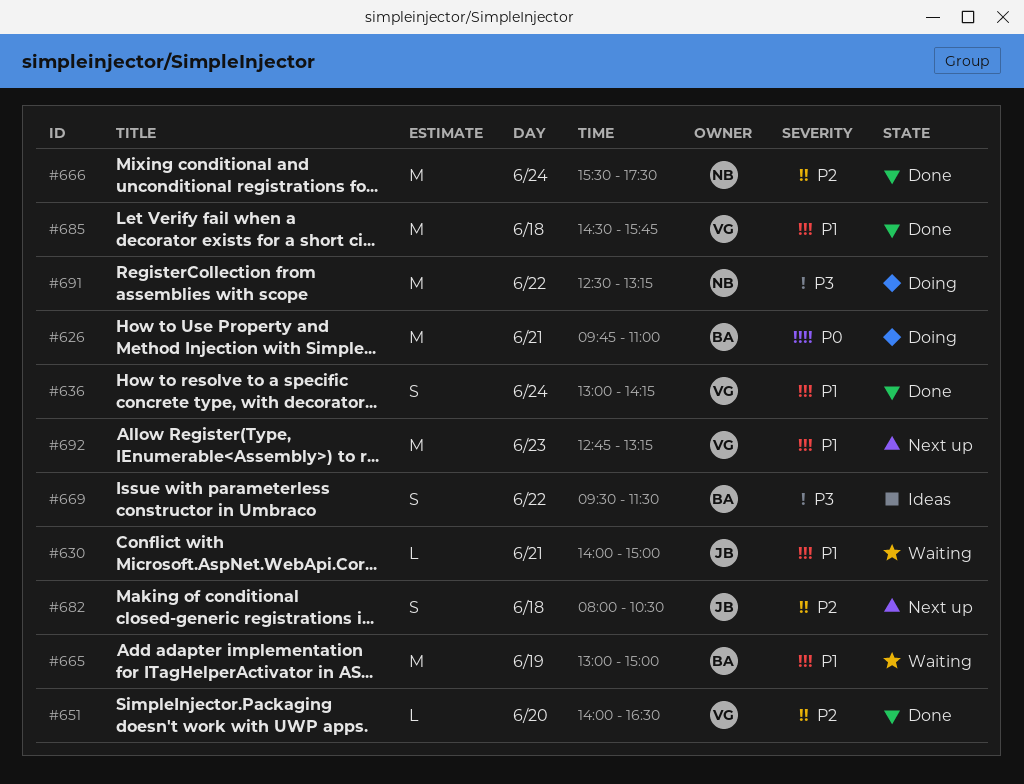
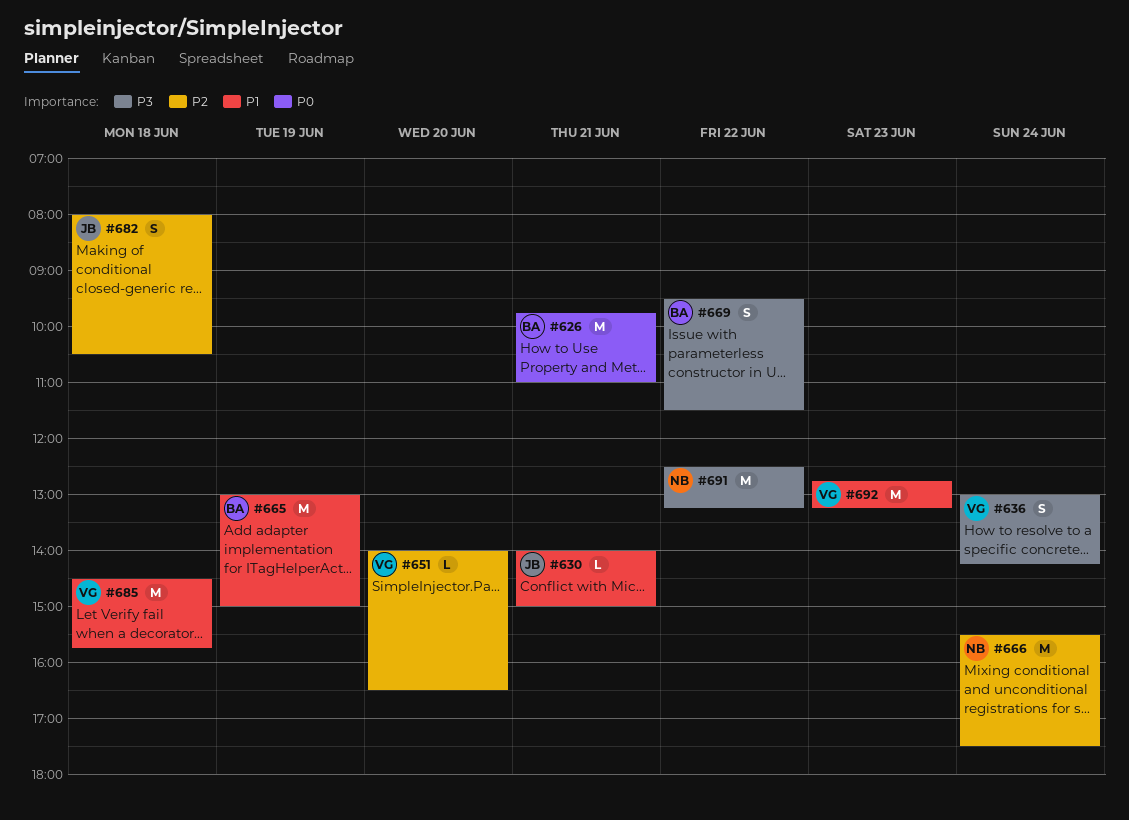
#636, priority: P1 -> P3

